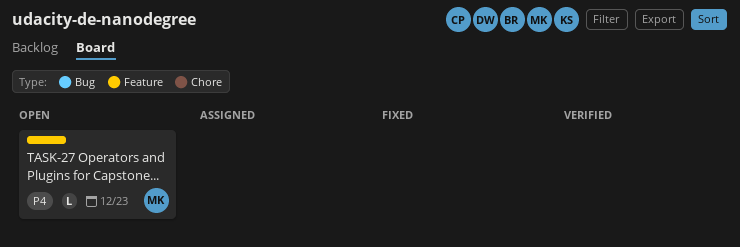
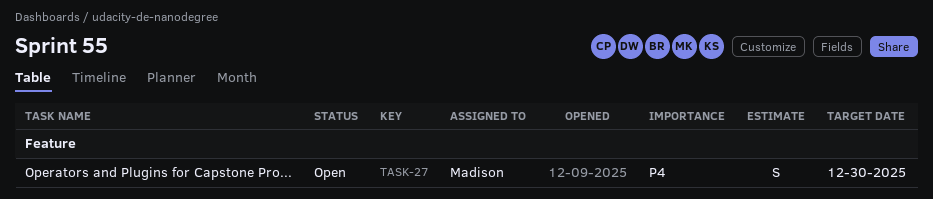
TASK-27, estimate: L -> S
TASK-27, due: Dec 23 -> Dec 30

